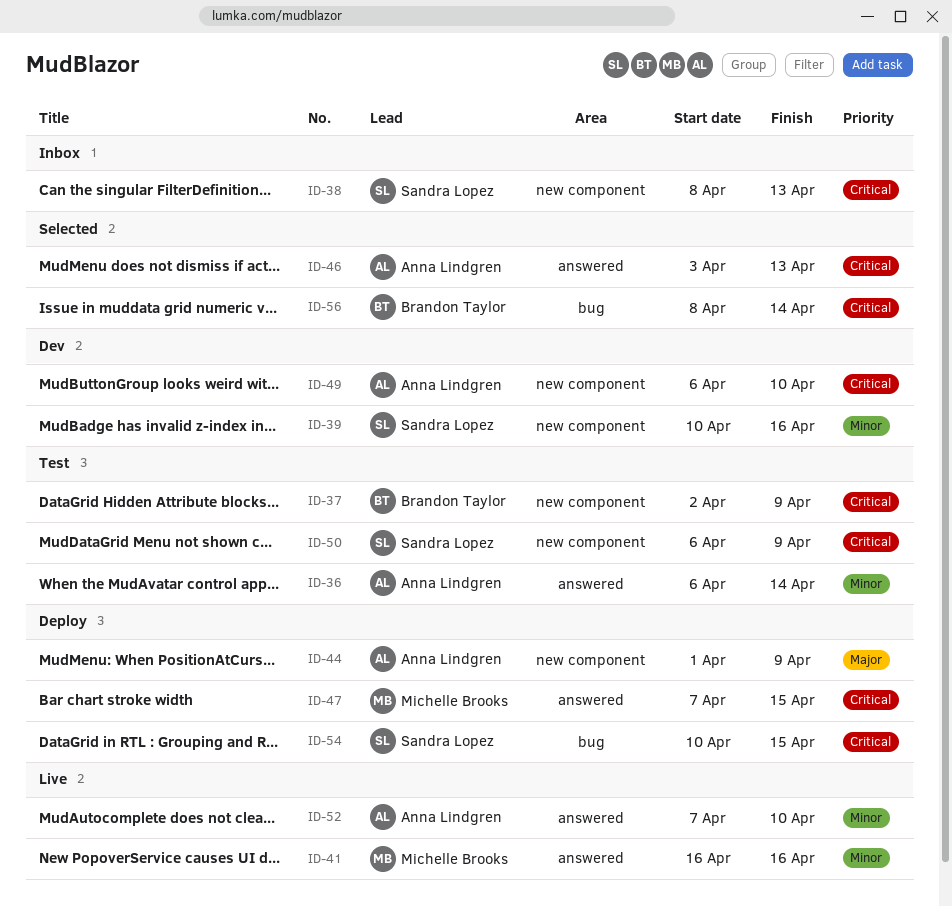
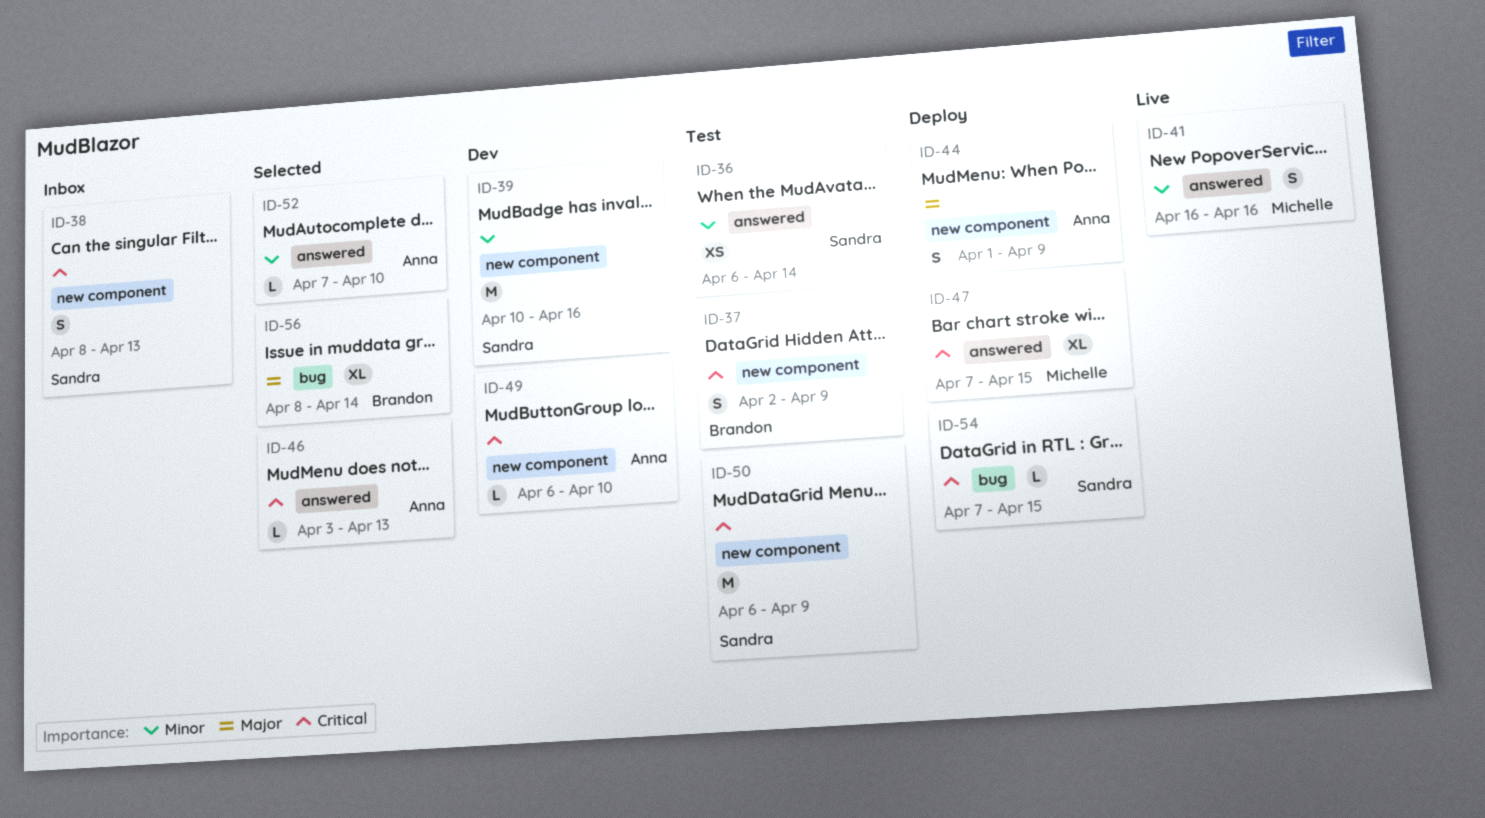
ID-36, owner: Anna Lindgren -> Sandra Lopez
ID-52, status: Live -> Selected
ID-54, start: Apr 10 -> Apr 7
ID-56, priority: Critical -> Major

